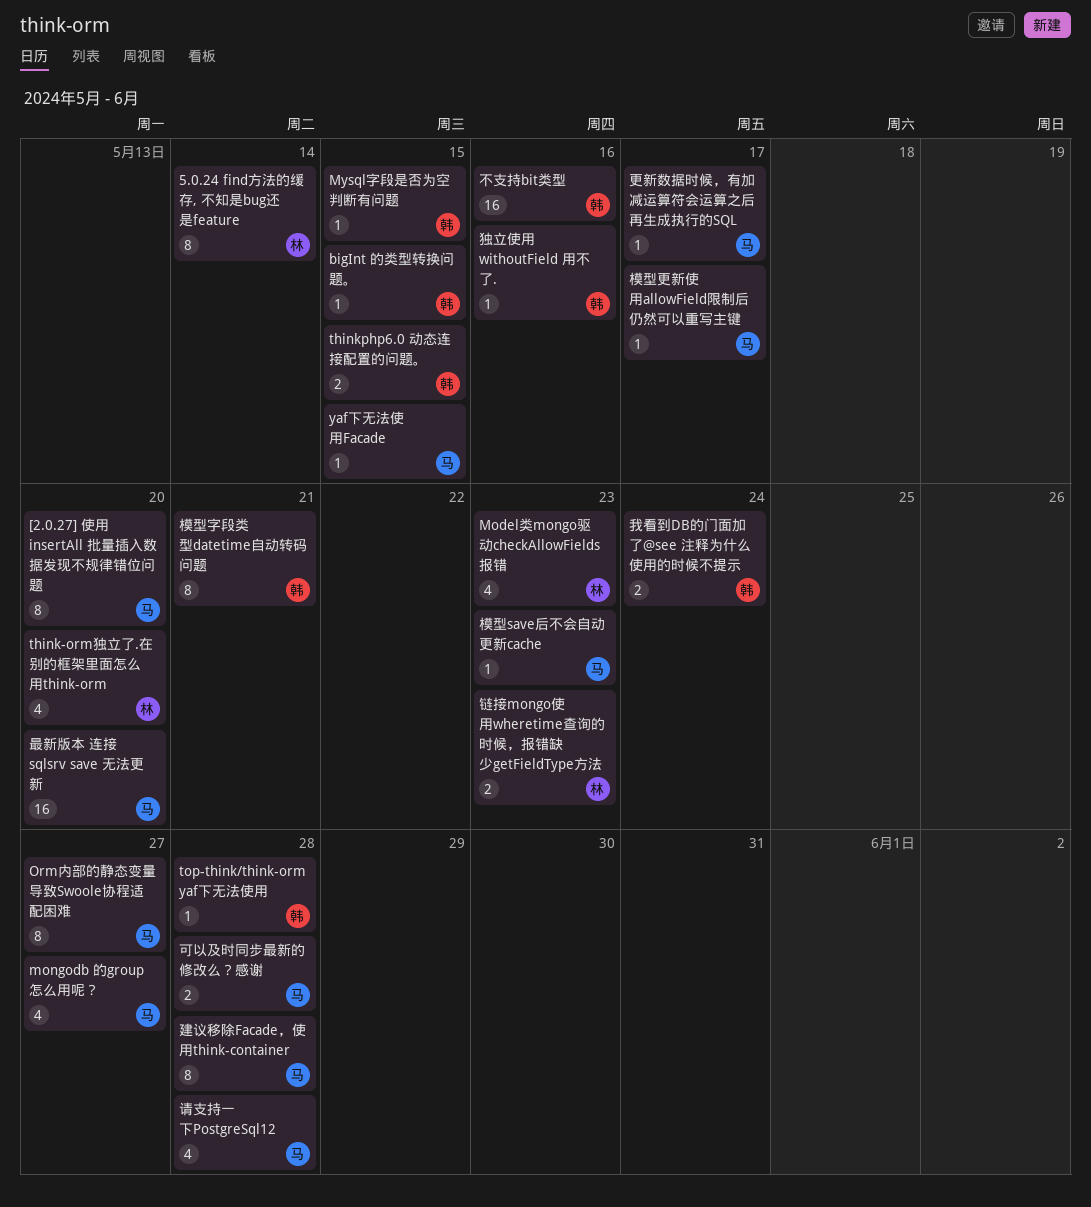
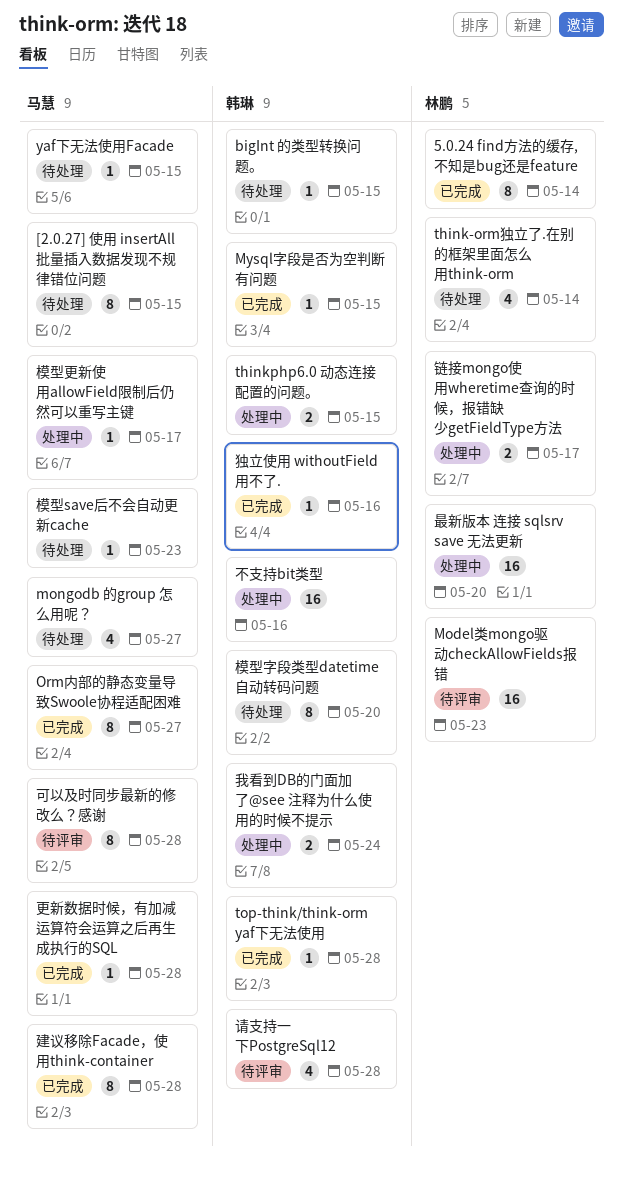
[2.0.27] 使用 insertAll 批量插入数据发现不规律错位问题, due: May 20 -> May 15
Model类mongo驱动checkAllowFields报错, estimate: 4 -> 16
think-orm独立了.在别的框架里面怎么用think-orm, due: May 20 -> May 14
可以及时同步最新的修改么？感谢, estimate: 2 -> 8
更新数据时候，有加减运算符会运算之后再生成执行的SQL, due: May 17 -> May 28
最新版本 连接 sqlsrv save 无法更新, owner: 马慧 -> 林鹏
模型字段类型datetime自动转码问题, due: May 21 -> May 20
请支持一下PostgreSql12, owner: 马慧 -> 韩琳
链接mongo使用wheretime查询的时候，报错缺少getFieldType方法, due: May 23 -> May 17

